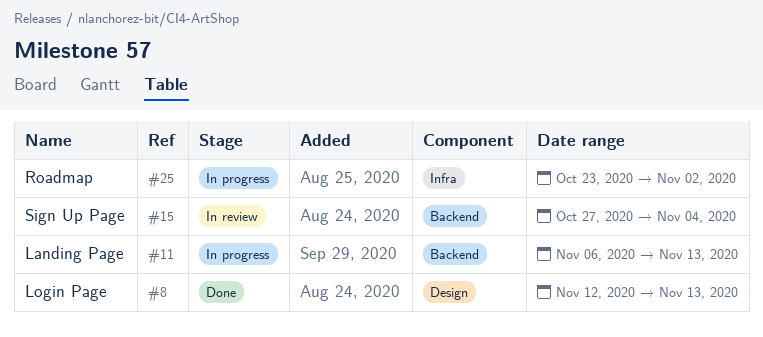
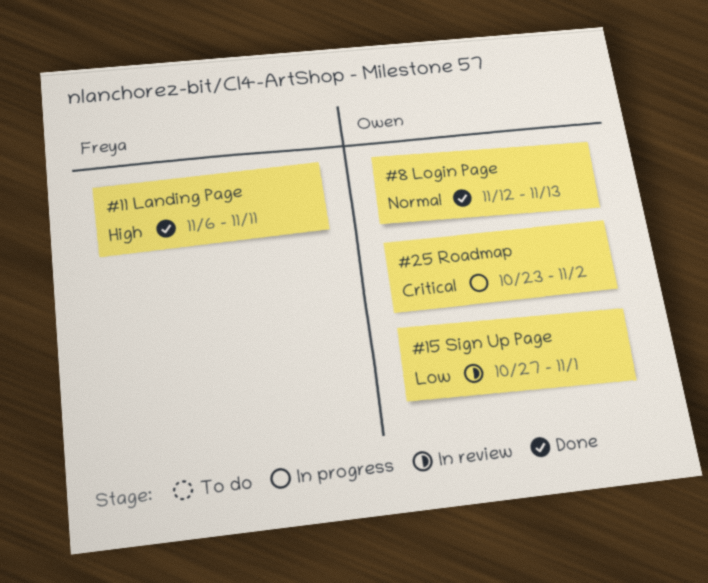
#11, status: In progress -> Done
#11, due: Nov 13 -> Nov 11
#15, due: Nov 4 -> Nov 1

